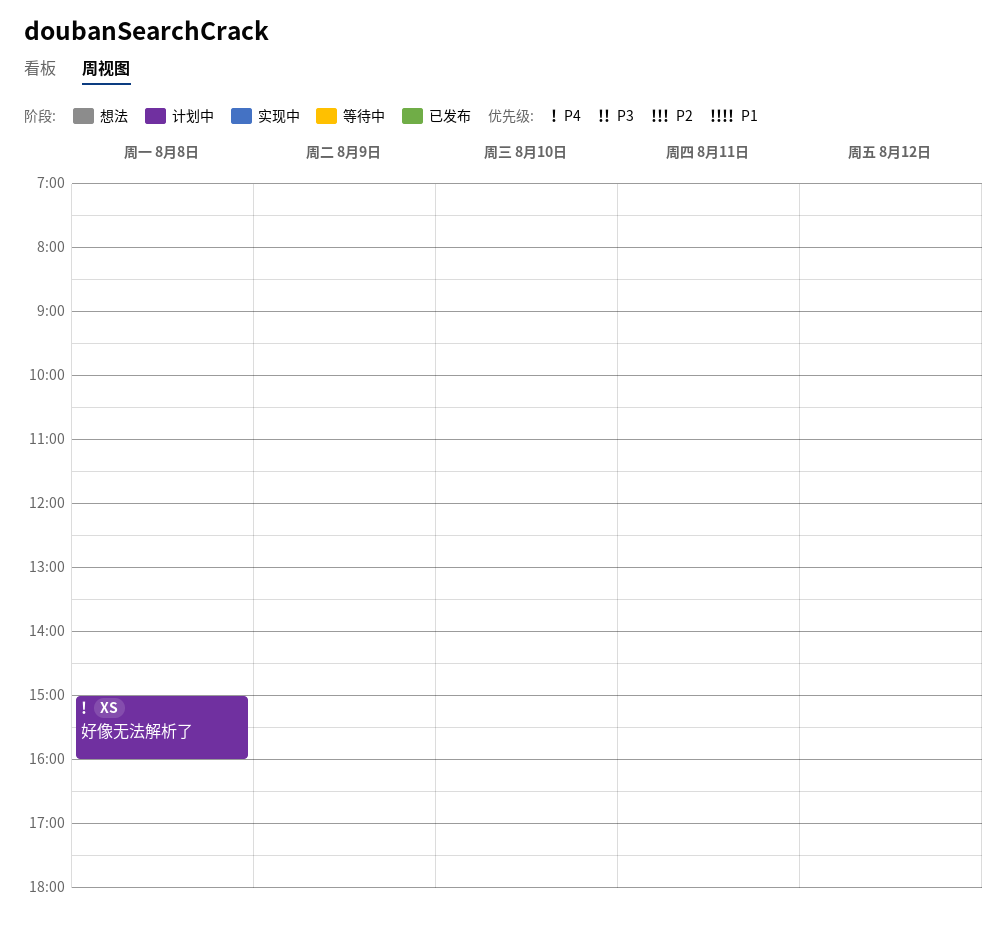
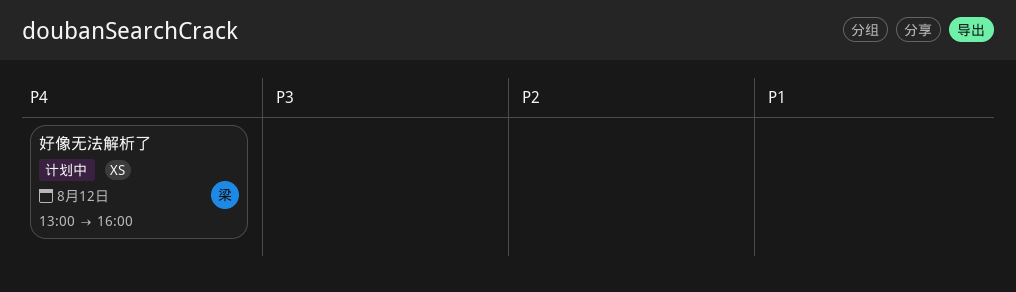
好像无法解析了, day: Aug 8 -> Aug 12
好像无法解析了, begins: 15:00 -> 13:00

